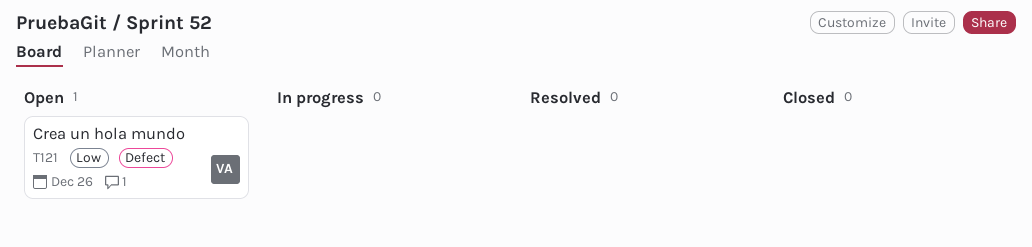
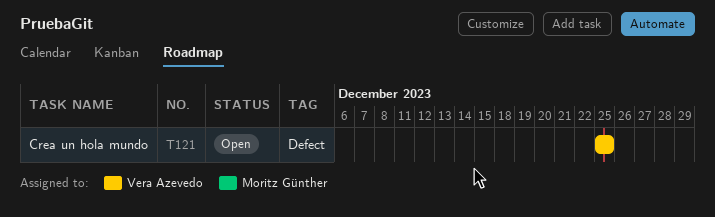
T121, due: Dec 26 -> Dec 25

